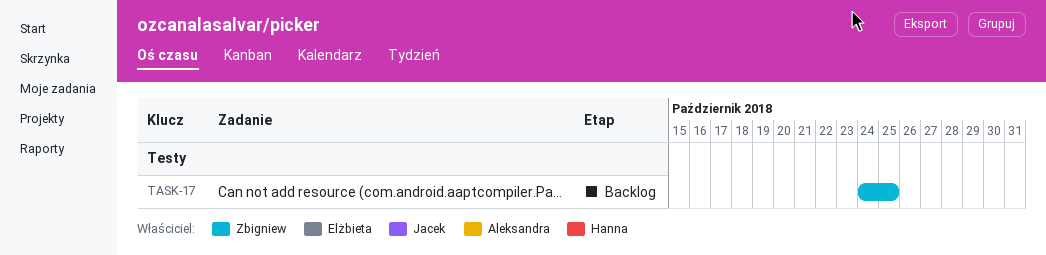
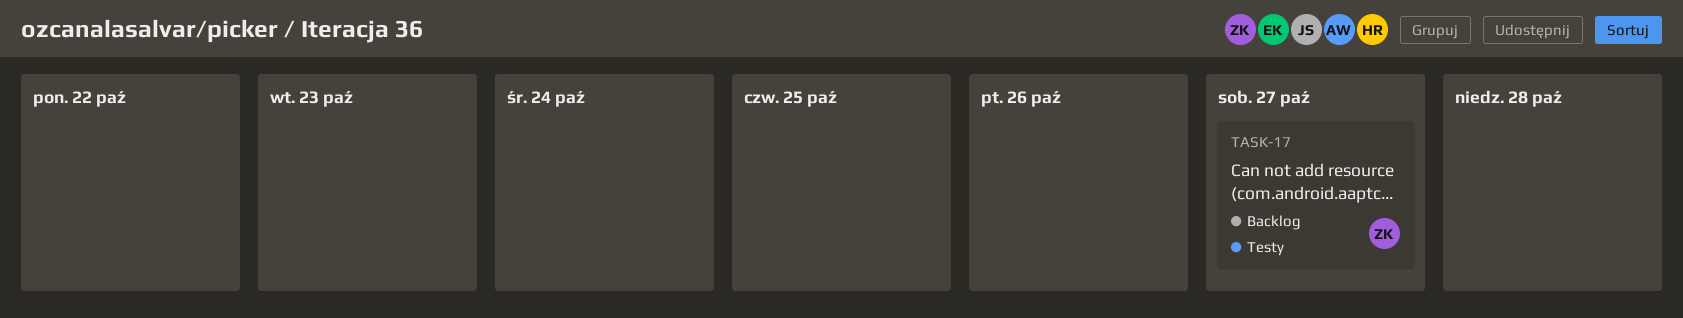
TASK-17, due: Oct 25 -> Oct 27

